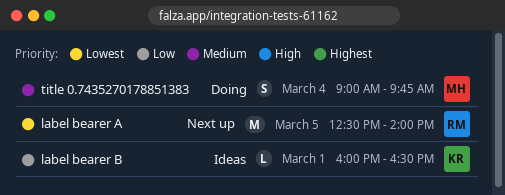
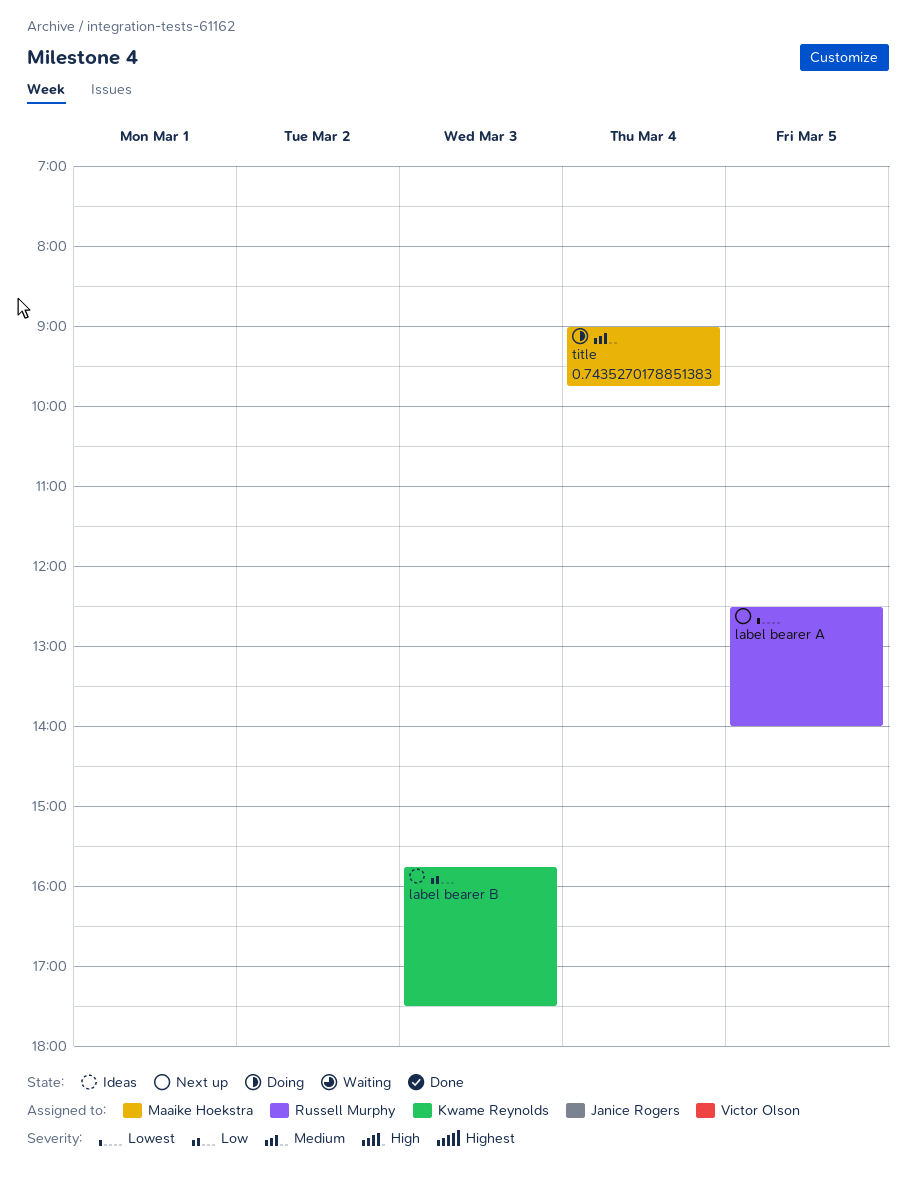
label bearer B, day: Mar 1 -> Mar 3
label bearer B, begins: 16:00 -> 15:45
label bearer B, ends: 16:30 -> 17:30

